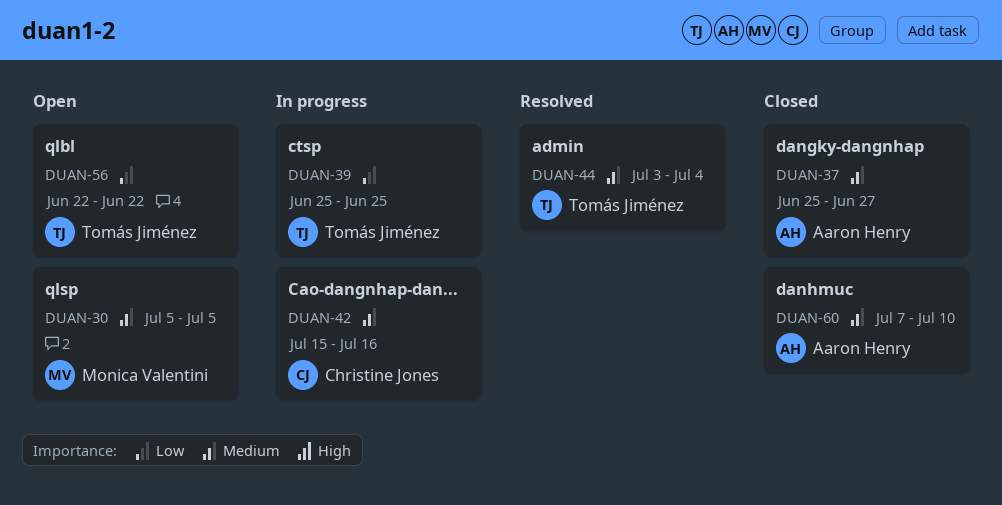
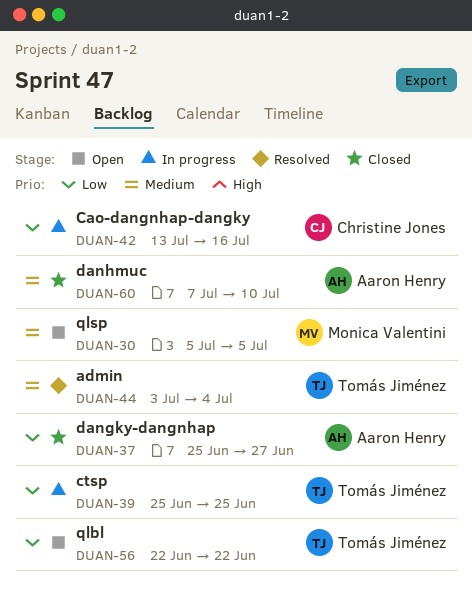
DUAN-37, priority: Medium -> Low
DUAN-42, priority: Medium -> Low
DUAN-42, start: Jul 15 -> Jul 13

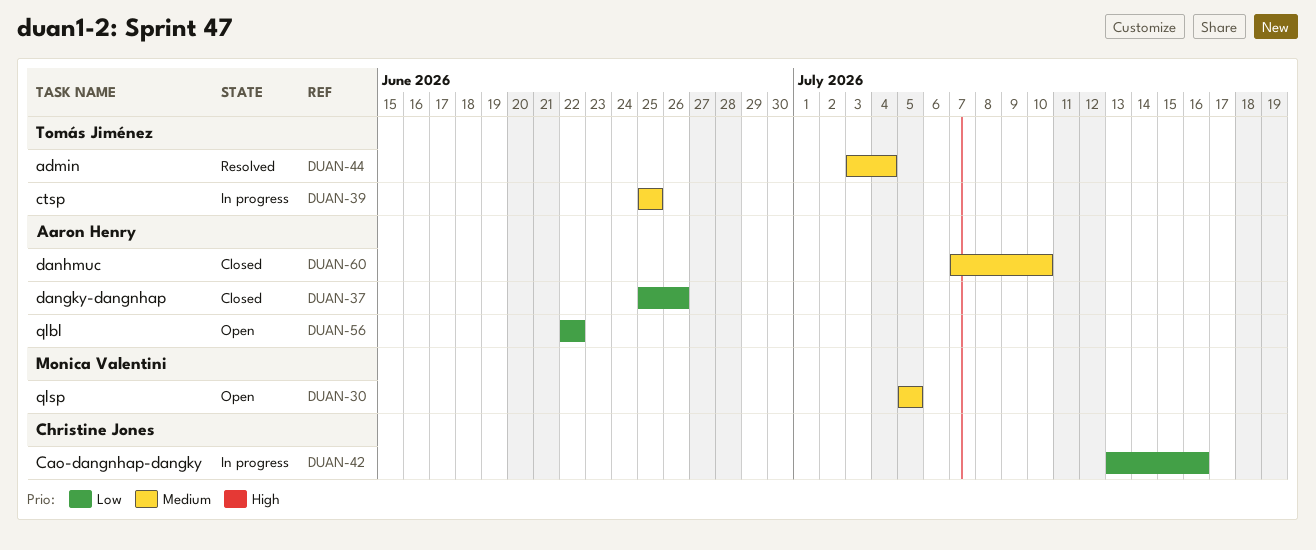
DUAN-37, due: Jun 27 -> Jun 26
DUAN-39, priority: Low -> Medium
DUAN-56, owner: Tomás Jiménez -> Aaron Henry

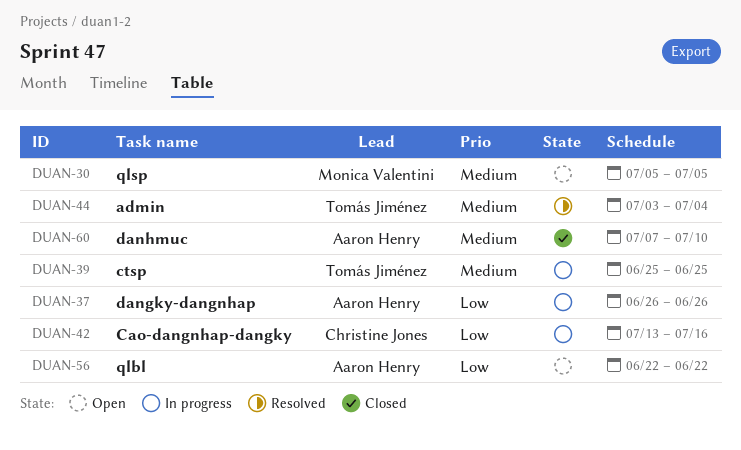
DUAN-37, status: Closed -> In progress
DUAN-37, start: Jun 25 -> Jun 26

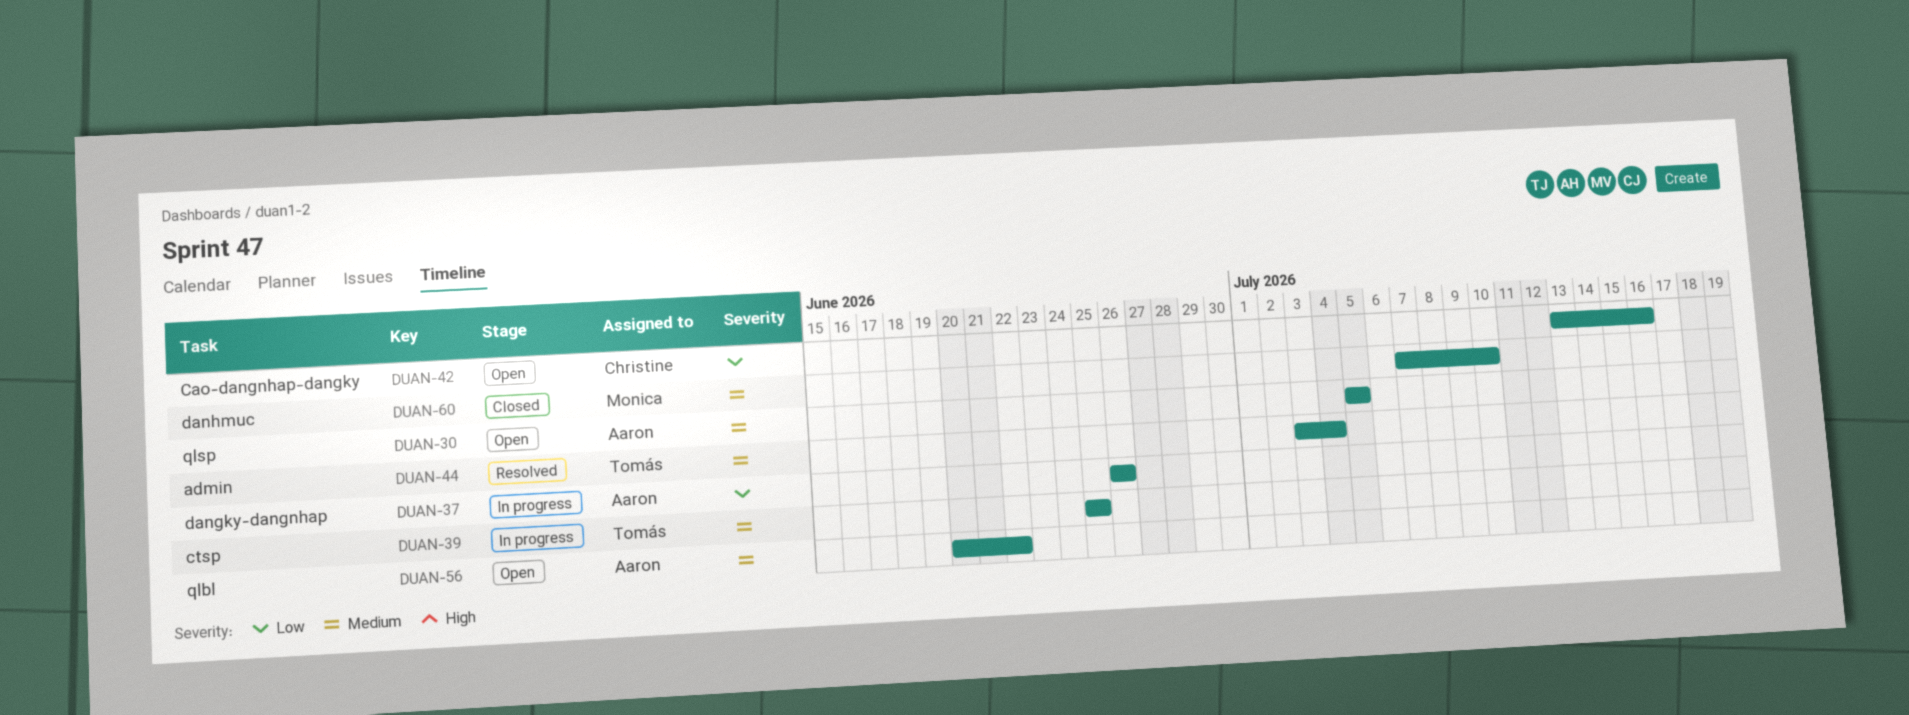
DUAN-30, owner: Monica Valentini -> Aaron Henry
DUAN-42, status: In progress -> Open
DUAN-56, priority: Low -> Medium
DUAN-56, start: Jun 22 -> Jun 20
DUAN-60, owner: Aaron Henry -> Monica Valentini

